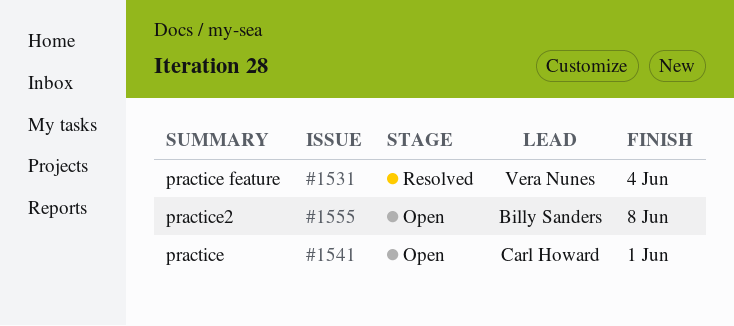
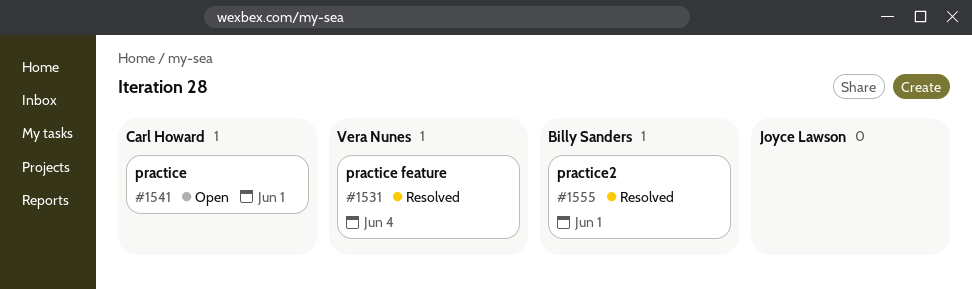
#1555, status: Open -> Resolved
#1555, due: Jun 8 -> Jun 1

